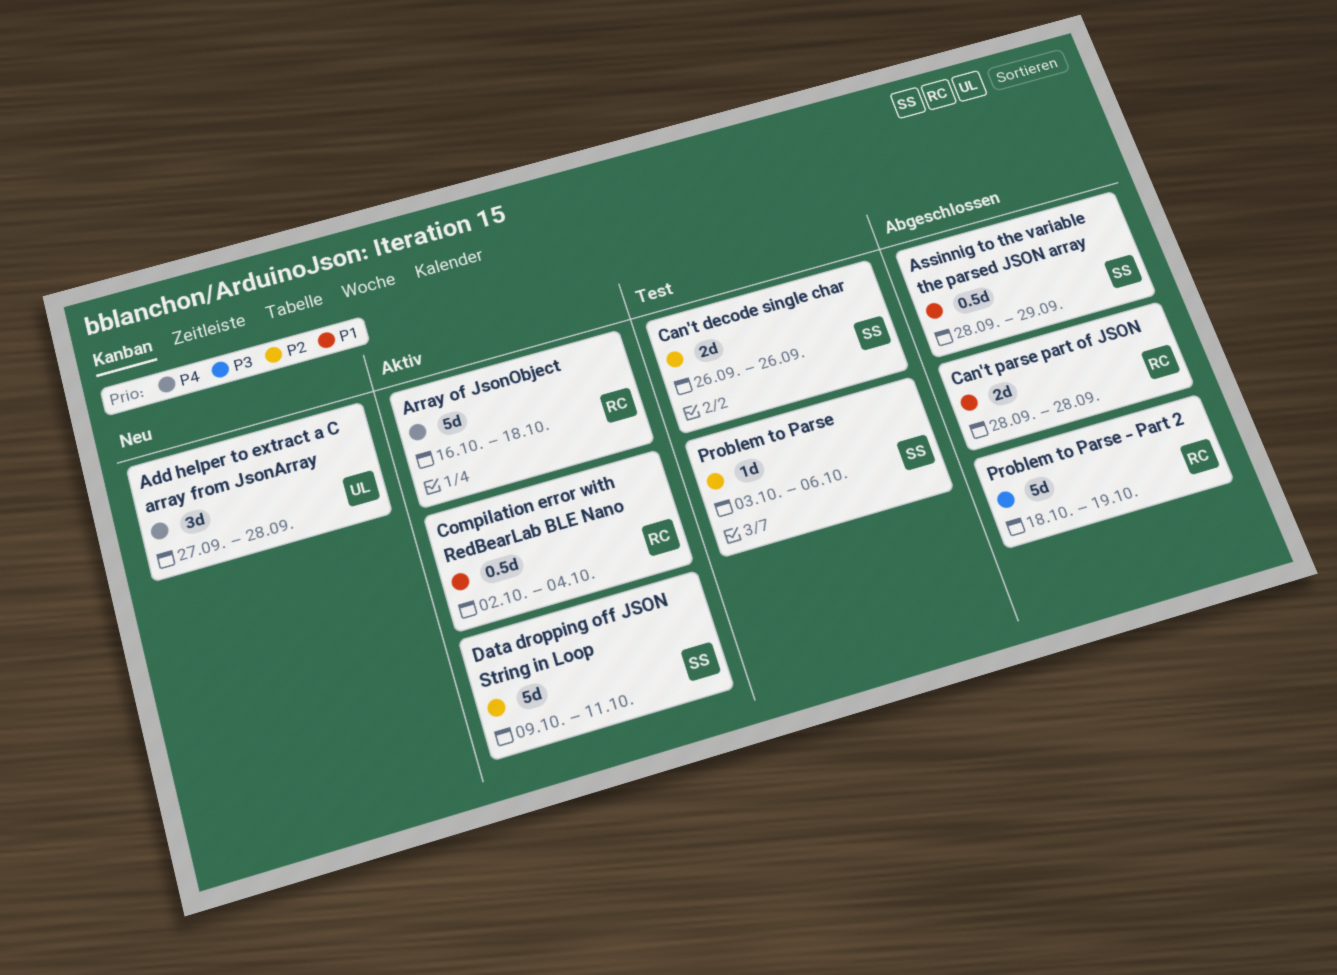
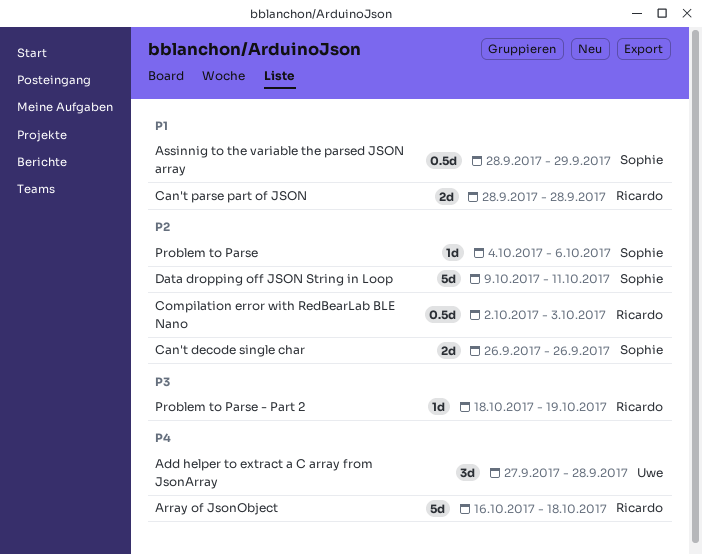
Compilation error with RedBearLab BLE Nano, priority: P1 -> P2
Compilation error with RedBearLab BLE Nano, due: Oct 4 -> Oct 3
Problem to Parse, start: Oct 3 -> Oct 4
Problem to Parse - Part 2, estimate: 5d -> 1d

